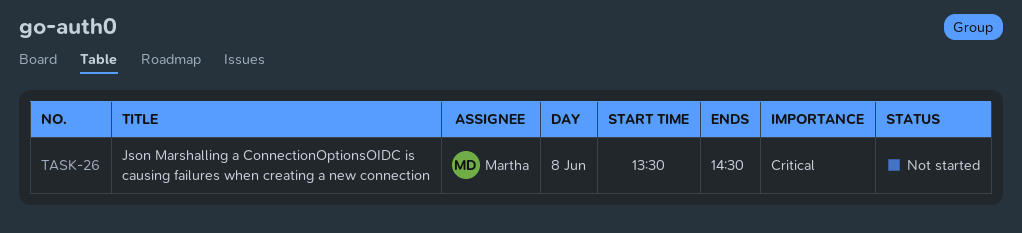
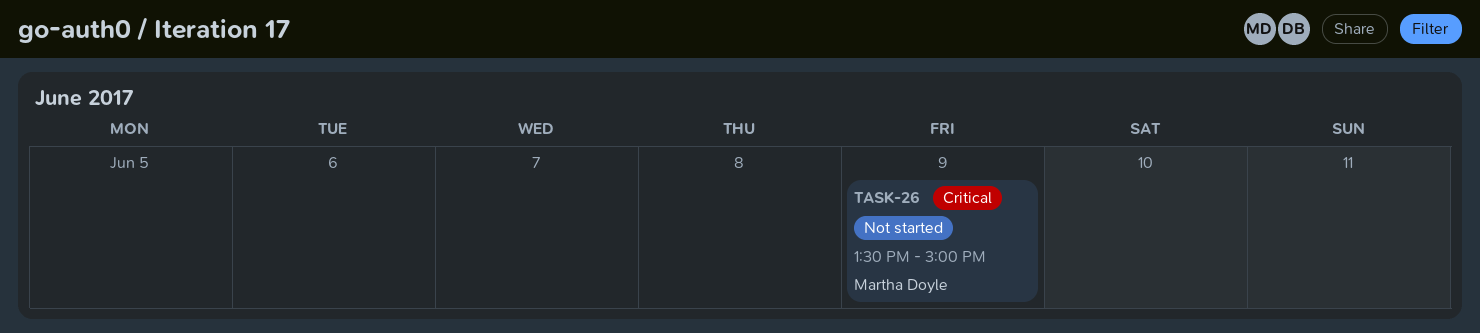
TASK-26, day: Jun 8 -> Jun 9
TASK-26, ends: 14:30 -> 15:00

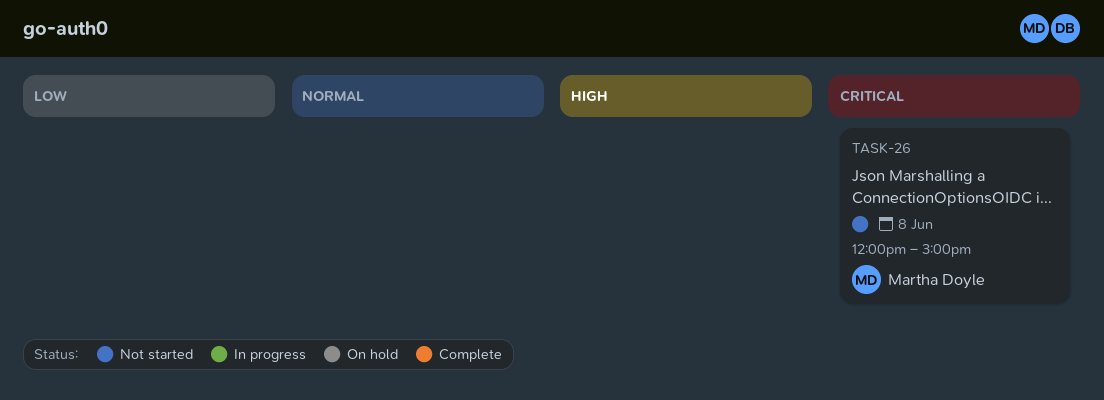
TASK-26, day: Jun 9 -> Jun 8
TASK-26, begins: 13:30 -> 12:00

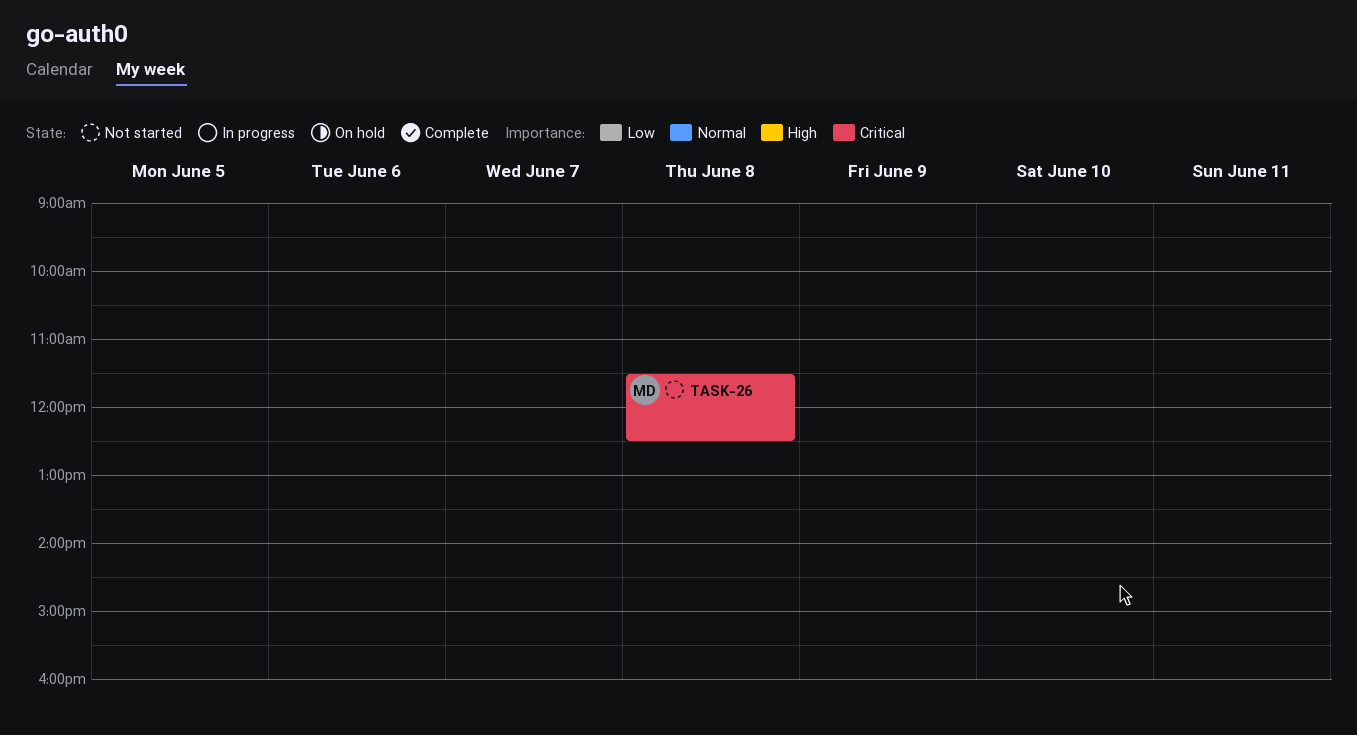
TASK-26, begins: 12:00 -> 11:30
TASK-26, ends: 15:00 -> 12:30

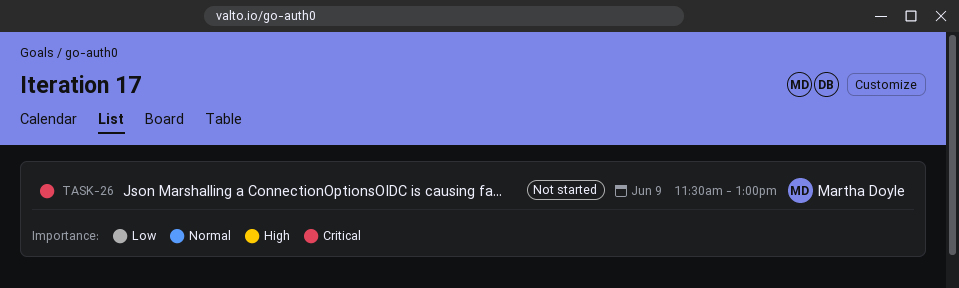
TASK-26, day: Jun 8 -> Jun 9
TASK-26, ends: 12:30 -> 13:00

